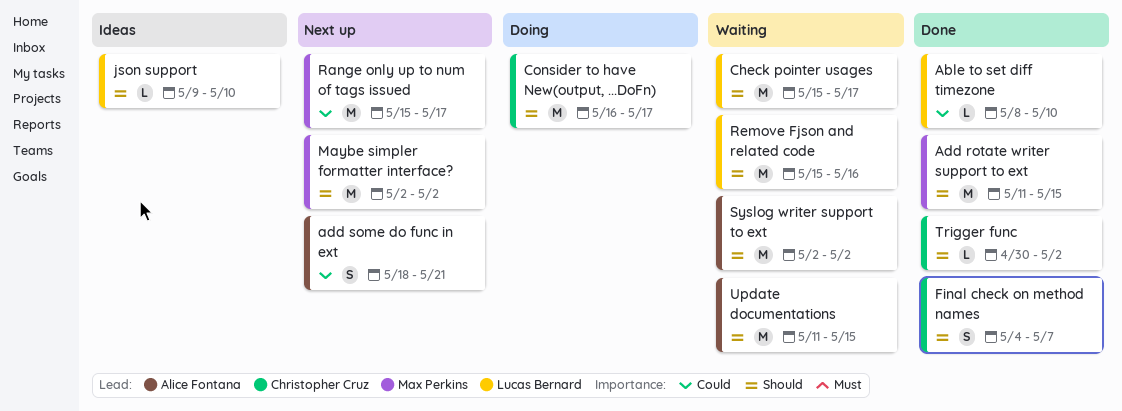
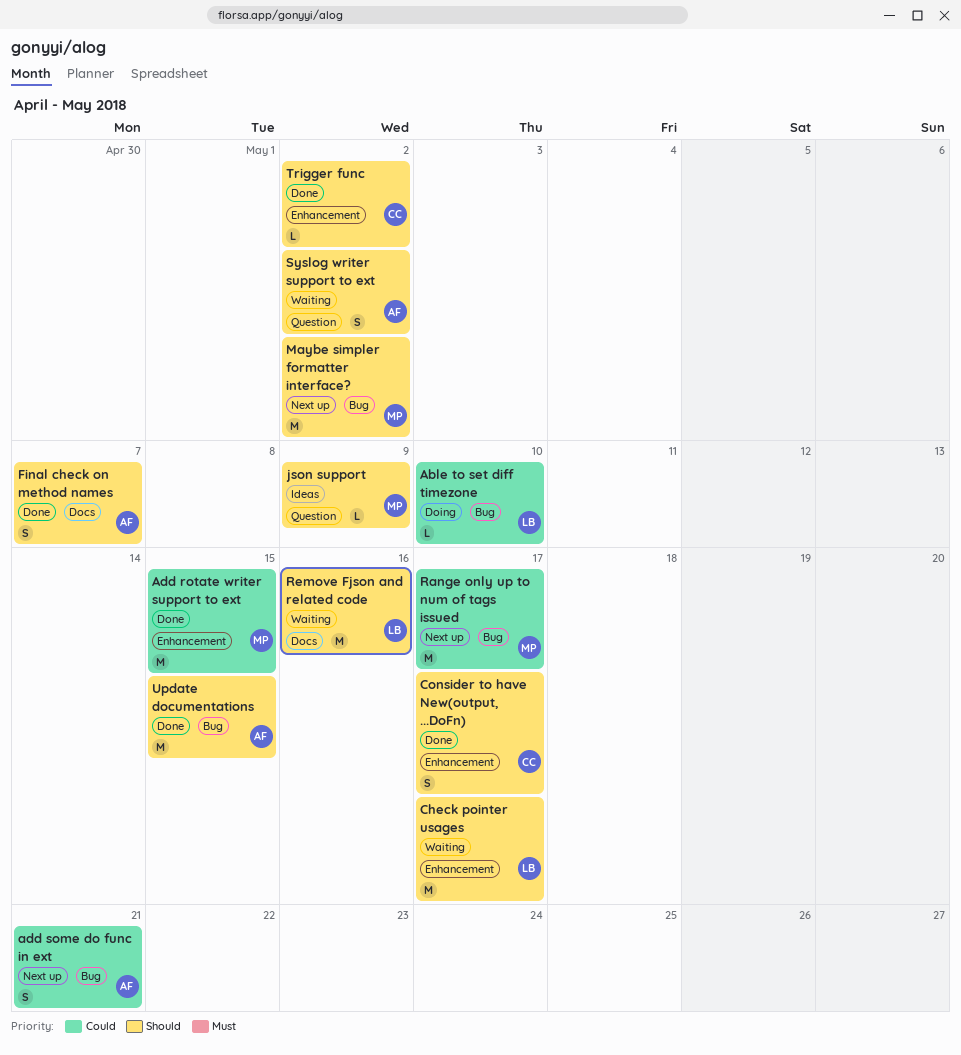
Able to set diff timezone, status: Done -> Doing
Add rotate writer support to ext, priority: Should -> Could
Consider to have New(output, ...DoFn), status: Doing -> Done
Consider to have New(output, ...DoFn), estimate: M -> S
Final check on method names, owner: Christopher Cruz -> Alice Fontana
json support, owner: Lucas Bernard -> Max Perkins
json support, due: May 10 -> May 9
Syslog writer support to ext, estimate: M -> S
Update documentations, status: Waiting -> Done

